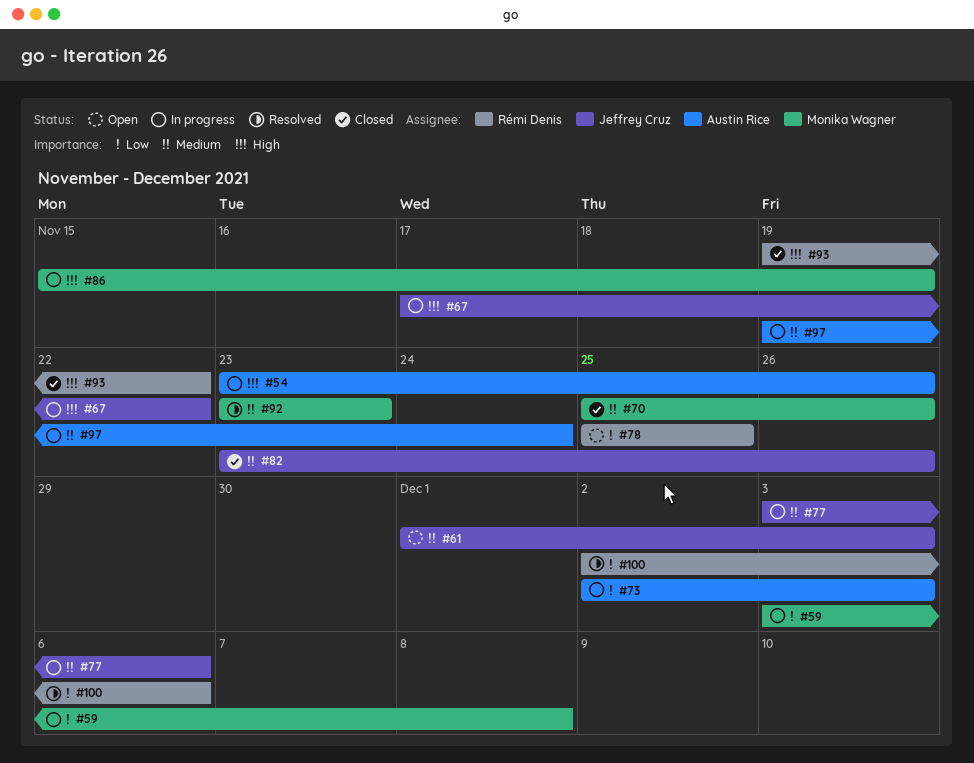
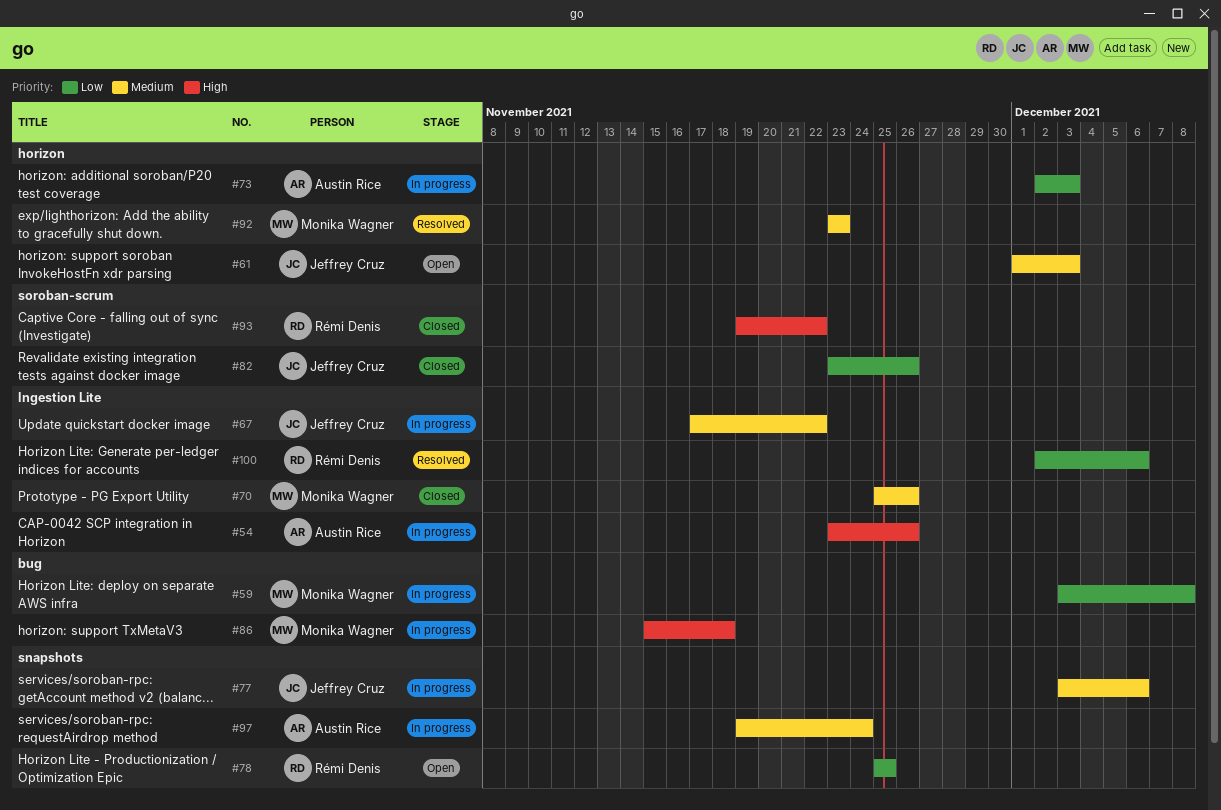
#67, priority: High -> Medium
#82, priority: Medium -> Low
#86, due: Nov 19 -> Nov 18

